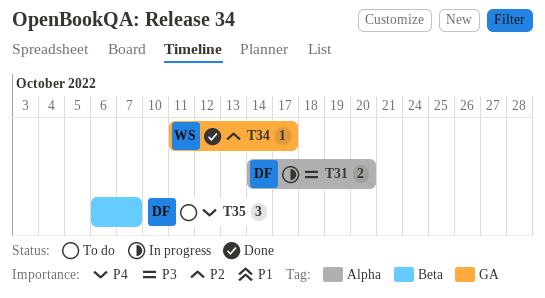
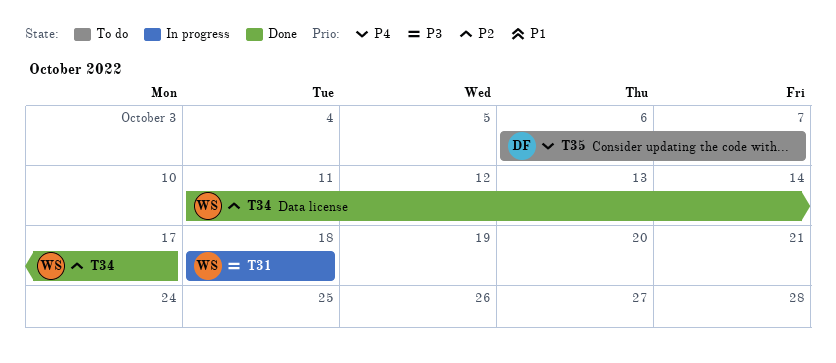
T31, owner: DF -> WS
T31, start: Oct 14 -> Oct 18
T31, due: Oct 20 -> Oct 18

